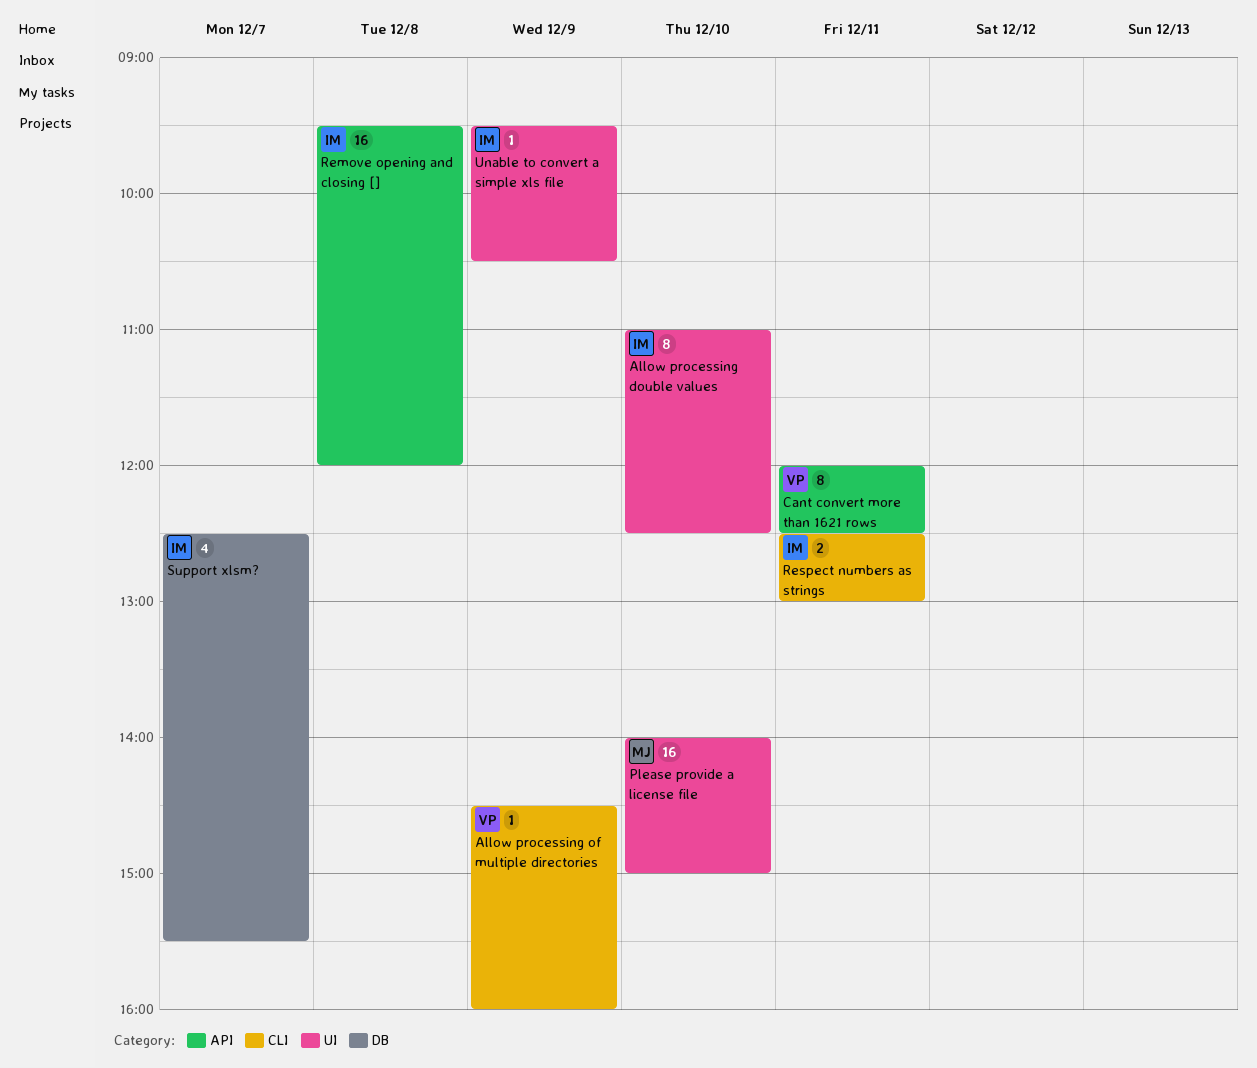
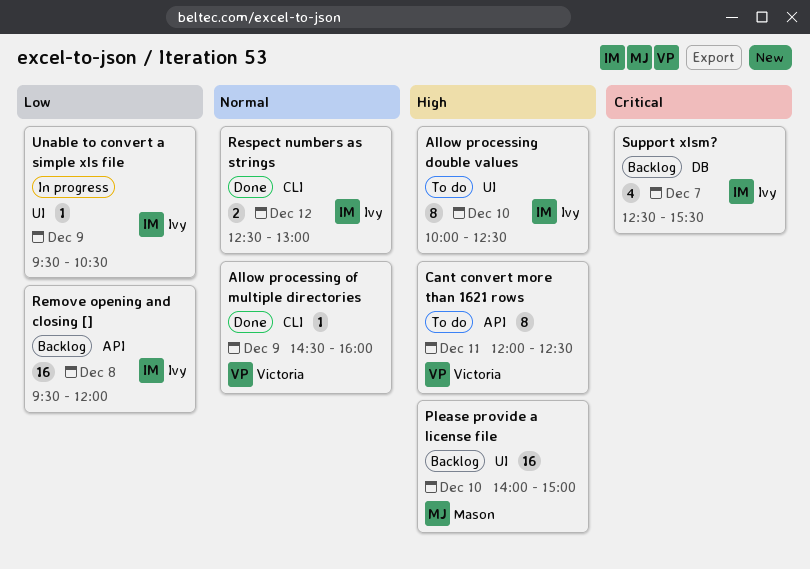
Allow processing double values, begins: 11:00 -> 10:00
Respect numbers as strings, day: Dec 11 -> Dec 12

